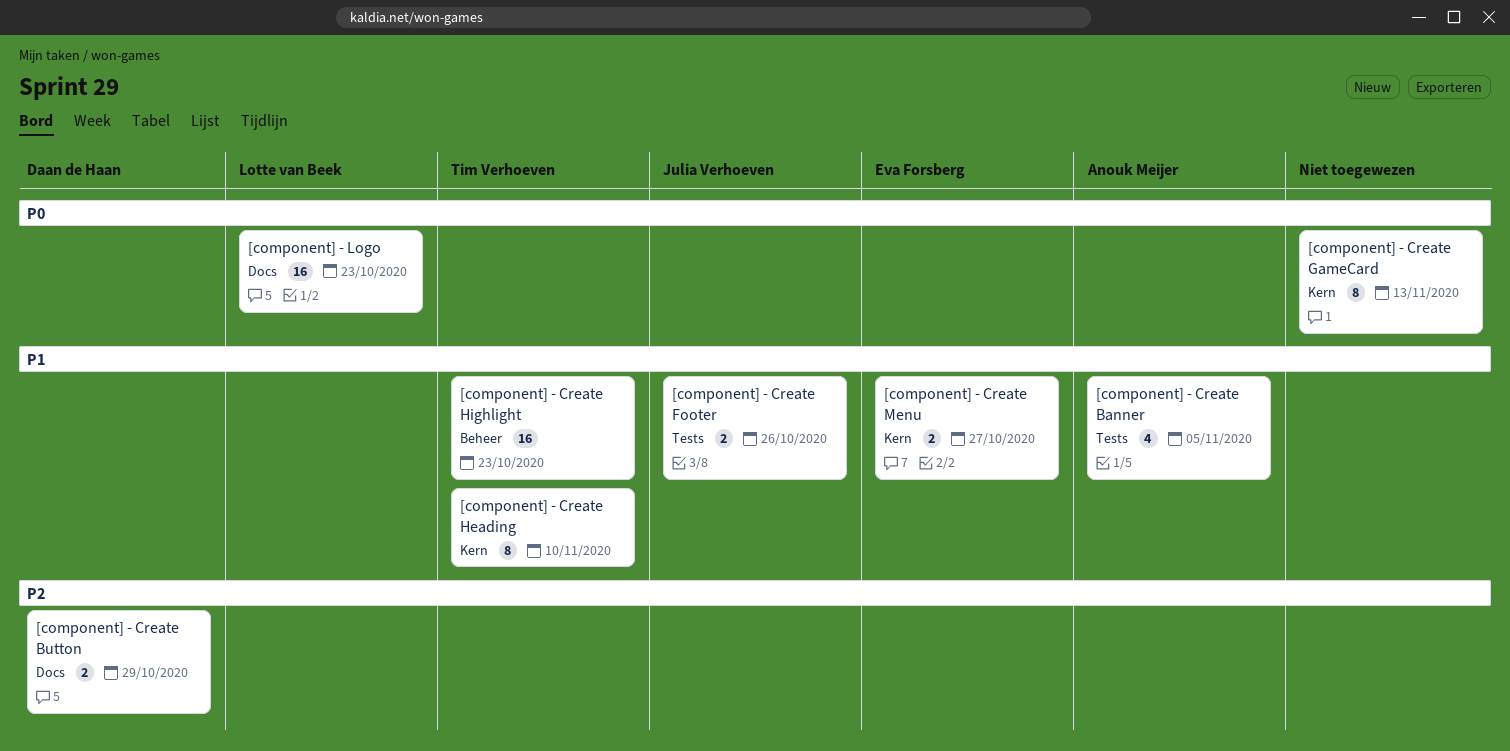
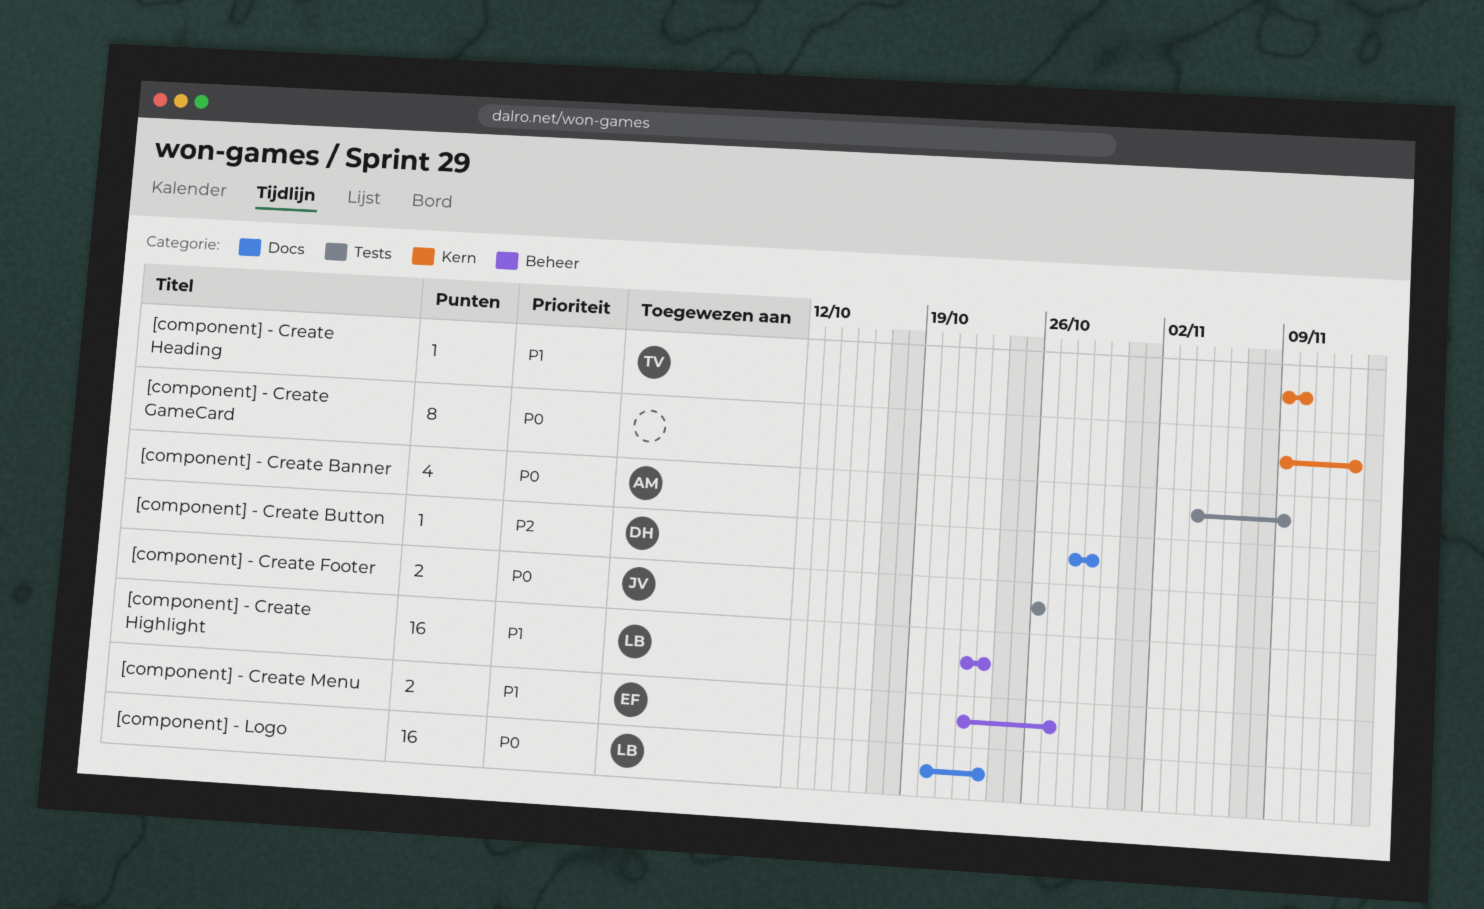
[component] - Create Banner, priority: P1 -> P0
[component] - Create Banner, due: Nov 5 -> Nov 9
[component] - Create Button, estimate: 2 -> 1
[component] - Create Footer, priority: P1 -> P0
[component] - Create Heading, estimate: 8 -> 1
[component] - Create Highlight, owner: Tim Verhoeven -> Lotte van Beek
[component] - Create Menu, label: Kern -> Beheer

